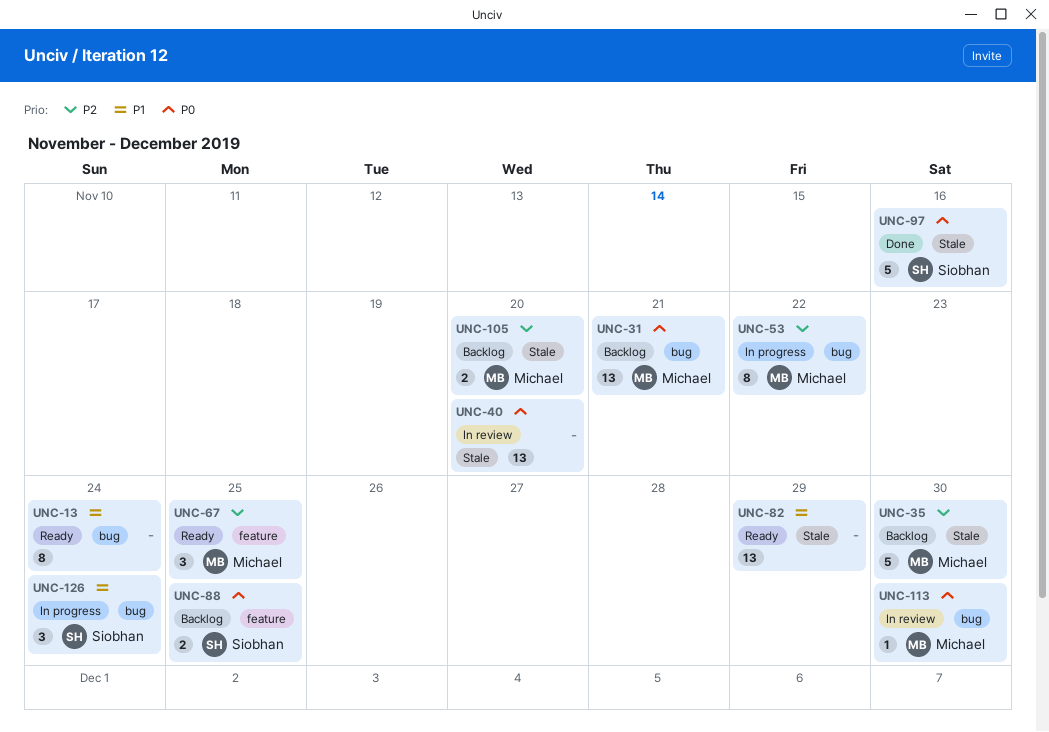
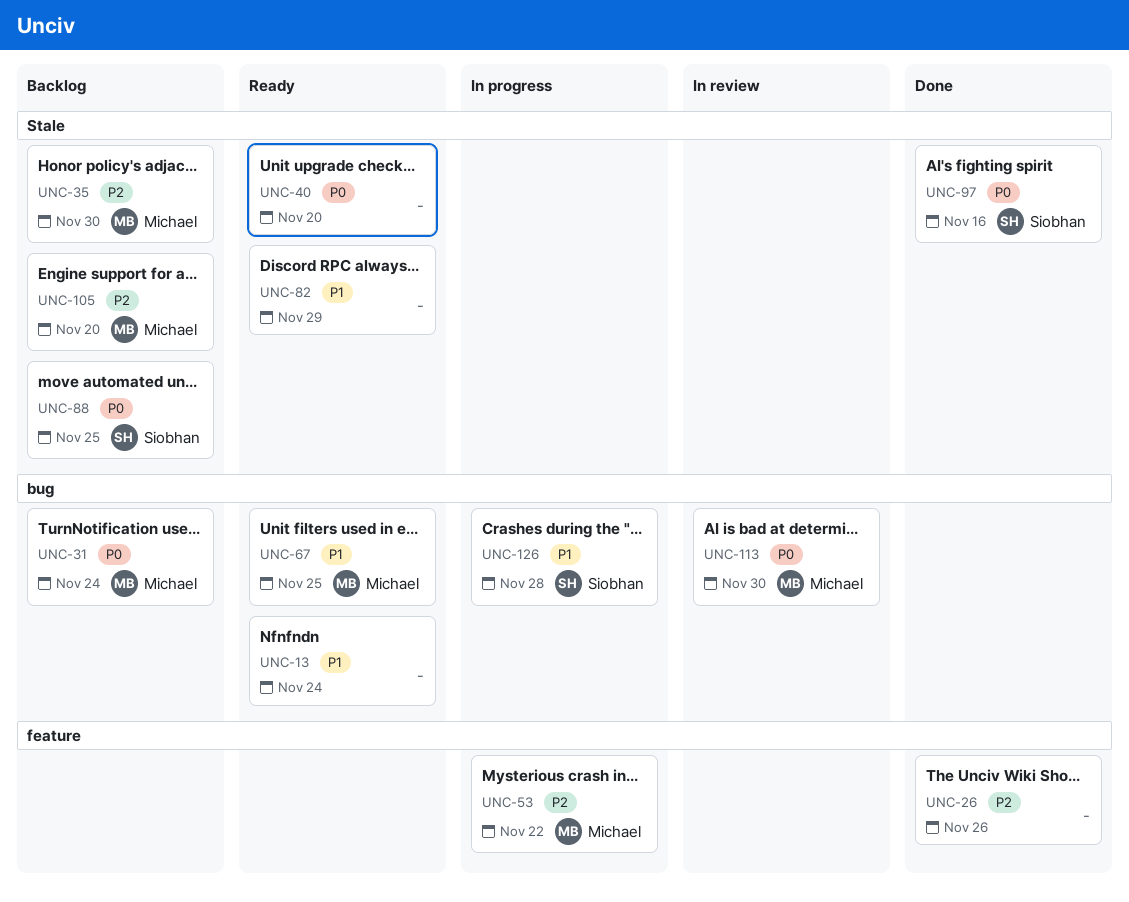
UNC-26: none -> present
UNC-31, due: Nov 21 -> Nov 24
UNC-40, status: In review -> Ready
UNC-53, label: bug -> feature
UNC-67, priority: P2 -> P1
UNC-67, label: feature -> bug
UNC-88, label: feature -> Stale
UNC-126, due: Nov 24 -> Nov 28

